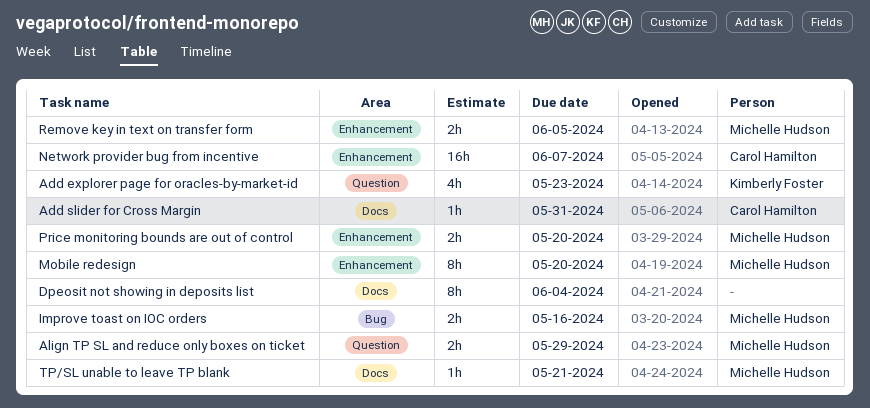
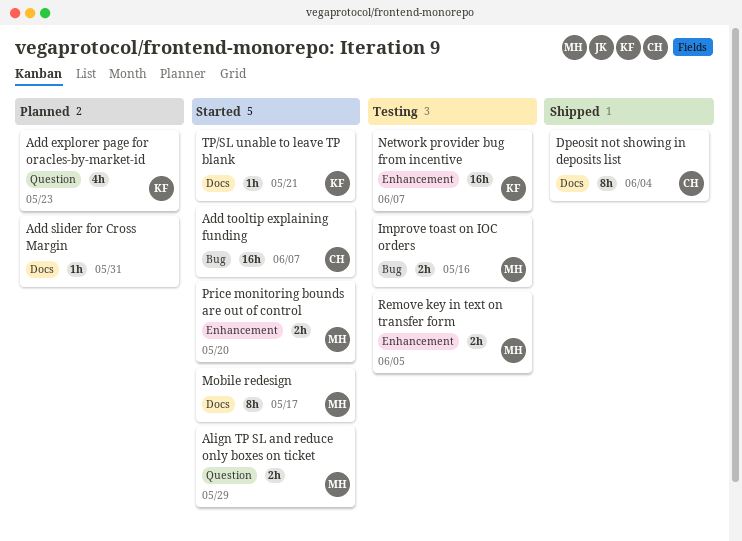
Add slider for Cross Margin, owner: Carol Hamilton -> none
Add tooltip explaining funding: none -> present
Dpeosit not showing in deposits list, owner: none -> Carol Hamilton
Mobile redesign, label: Enhancement -> Docs
Mobile redesign, due: May 20 -> May 17
Network provider bug from incentive, owner: Carol Hamilton -> Kimberly Foster
TP/SL unable to leave TP blank, owner: Michelle Hudson -> Kimberly Foster

